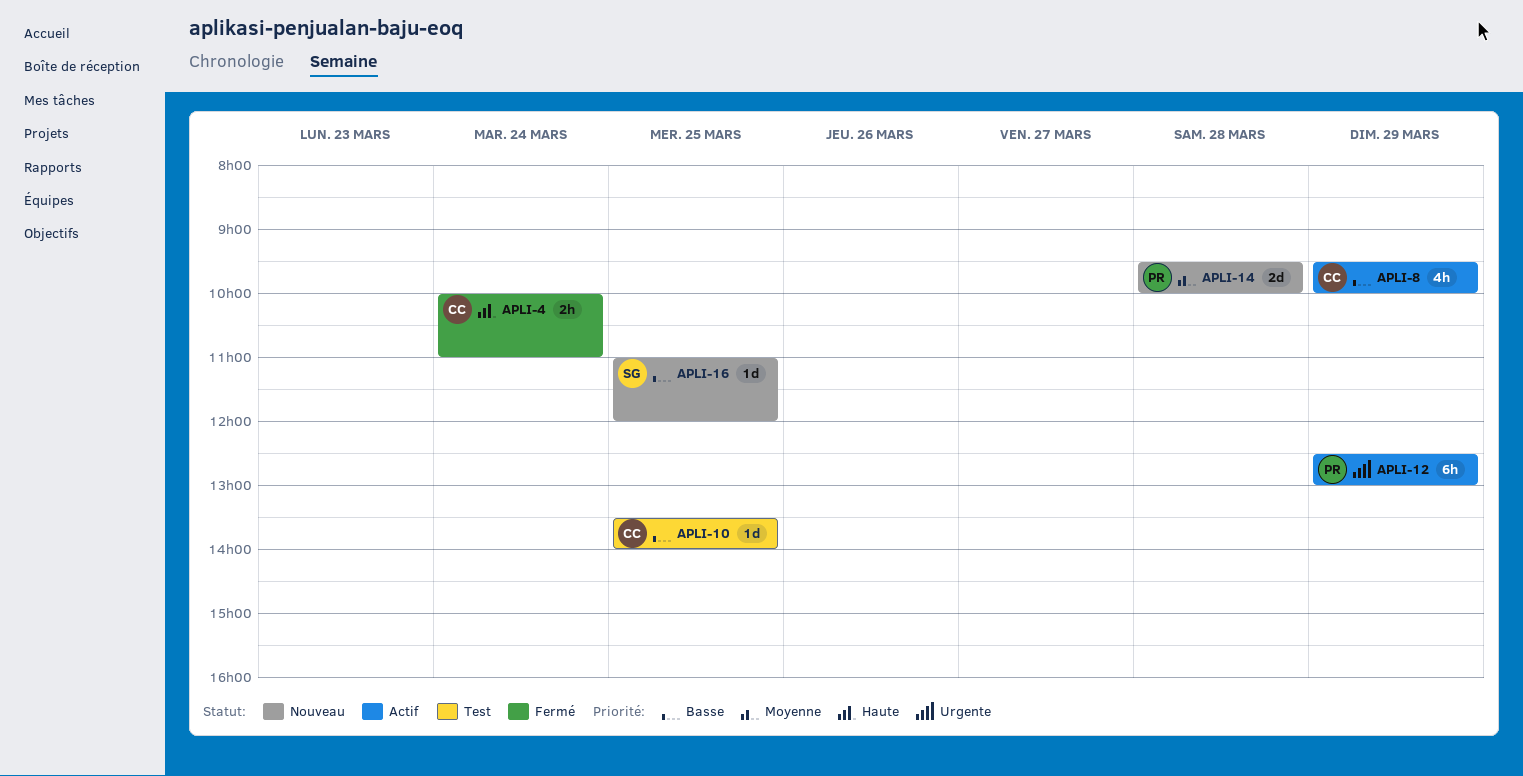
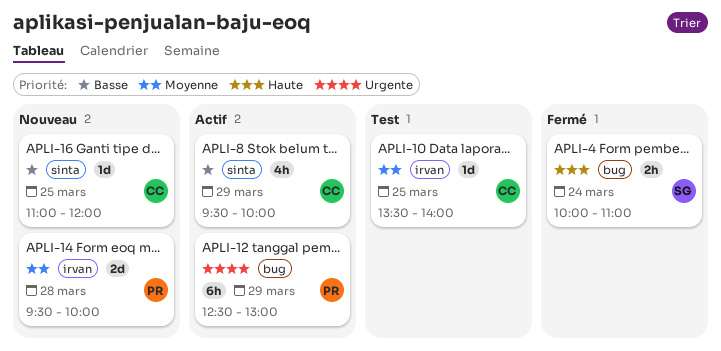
APLI-4, owner: CC -> SG
APLI-10, priority: Basse -> Moyenne
APLI-16, owner: SG -> CC

